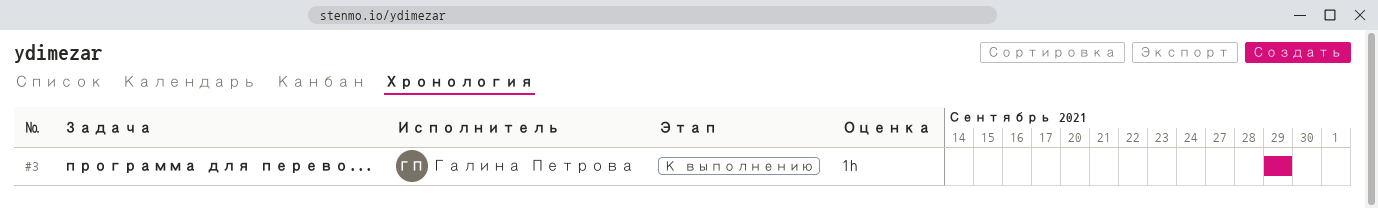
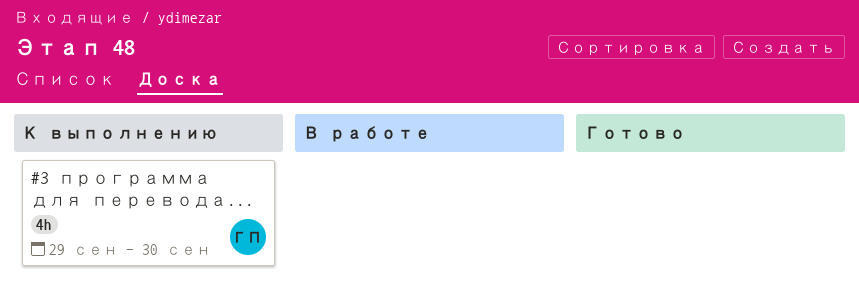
#3, estimate: 1h -> 4h
#3, due: Sep 29 -> Sep 30

